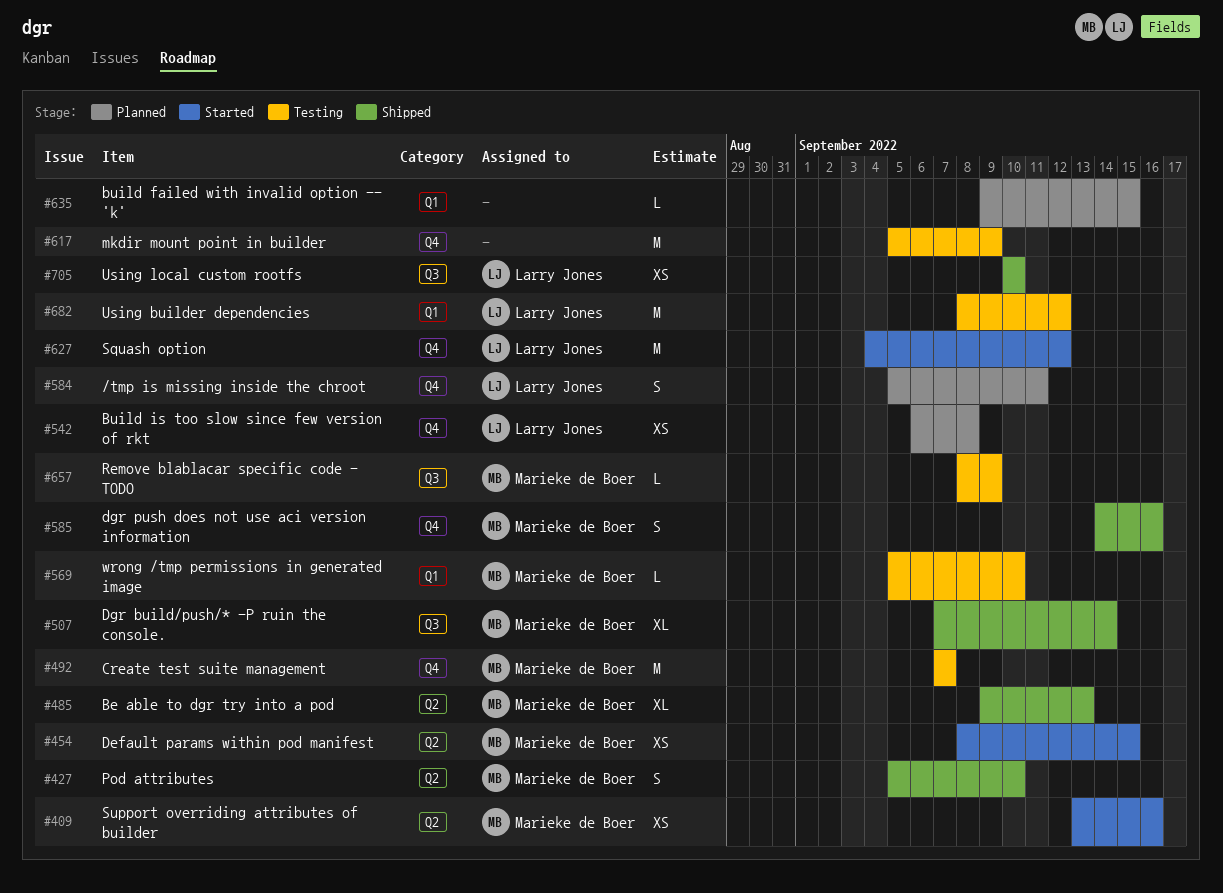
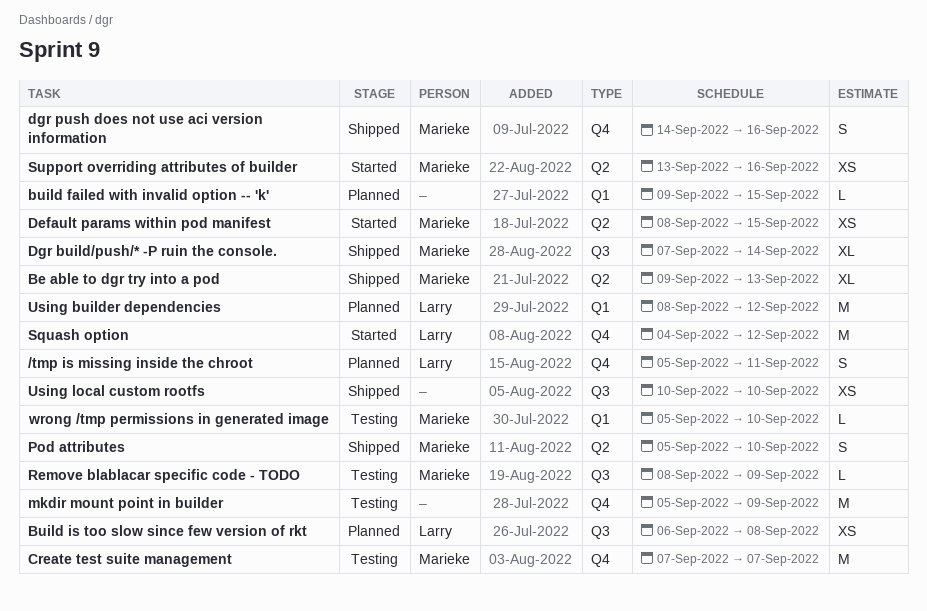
Build is too slow since few version of rkt, label: Q4 -> Q3
Using builder dependencies, status: Testing -> Planned
Using local custom rootfs, owner: Larry Jones -> none

